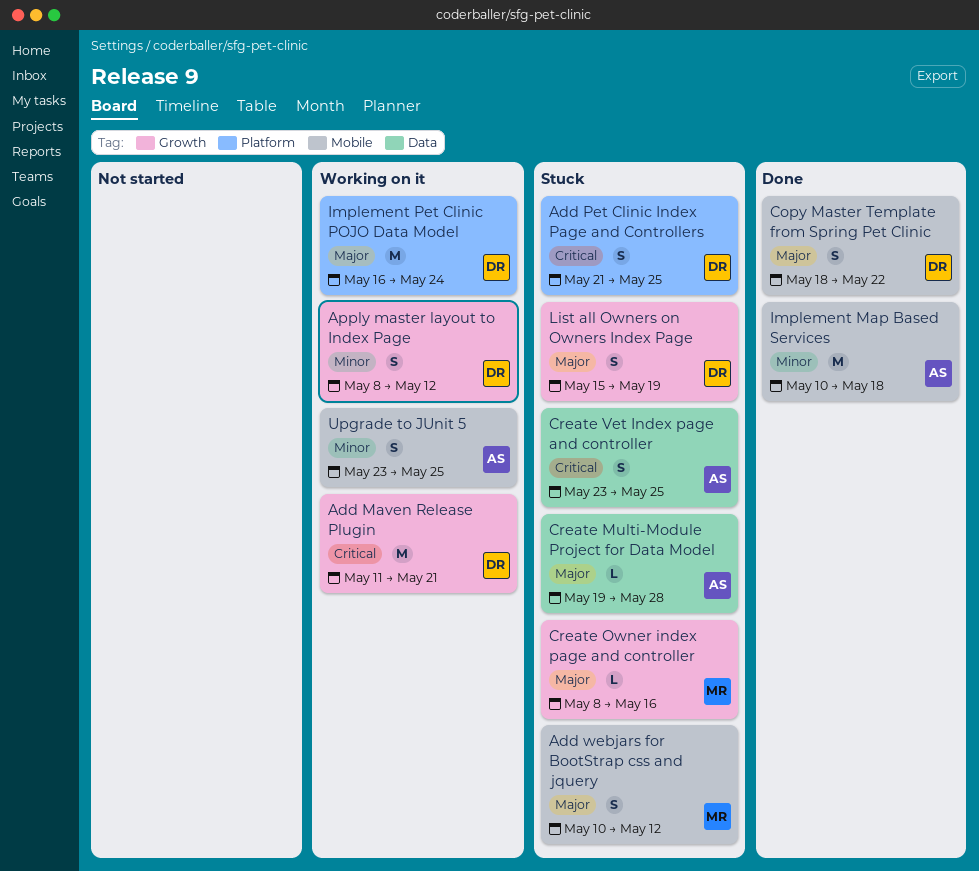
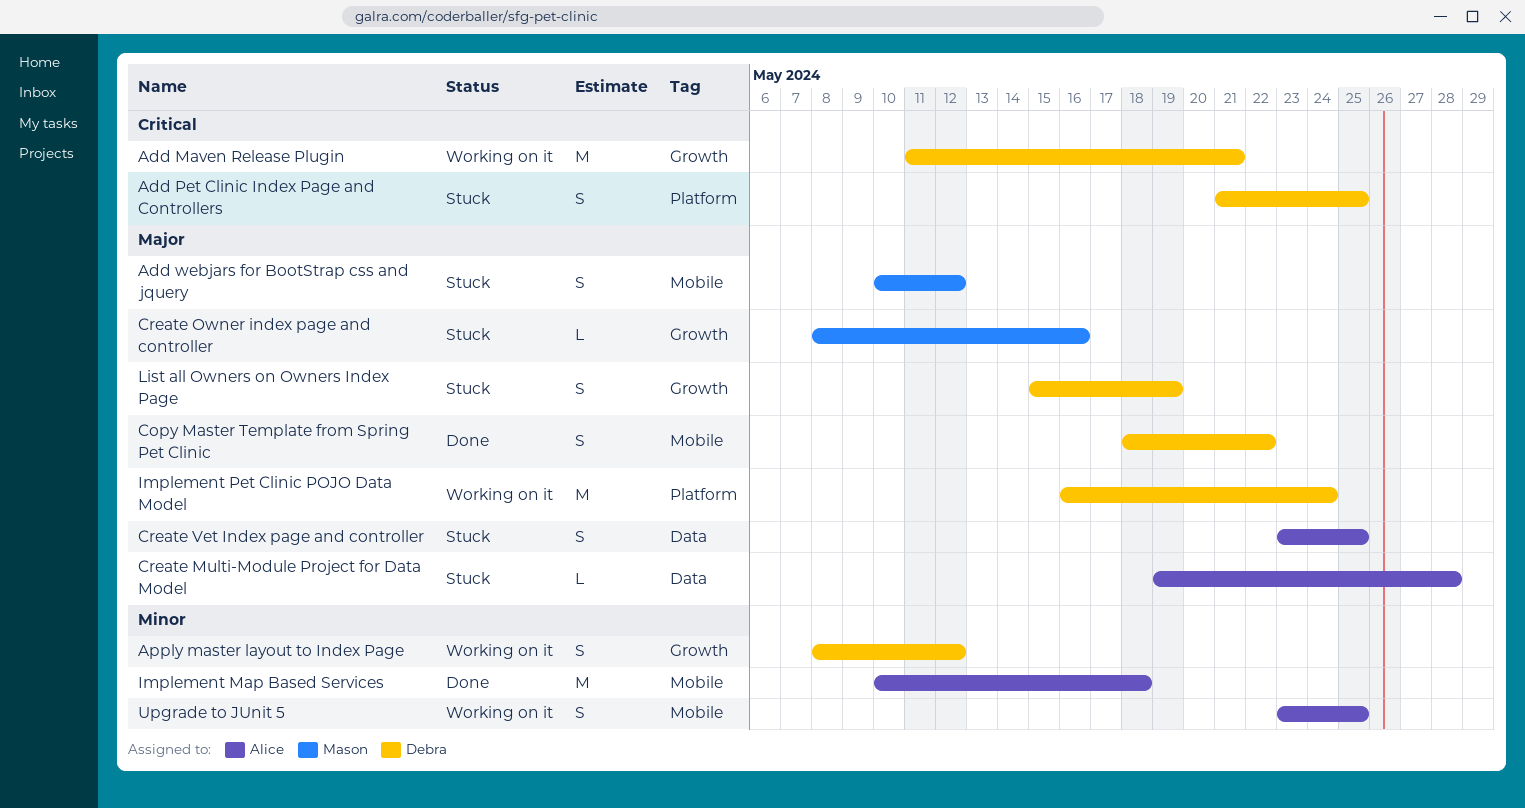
Create Vet Index page and controller, priority: Critical -> Major

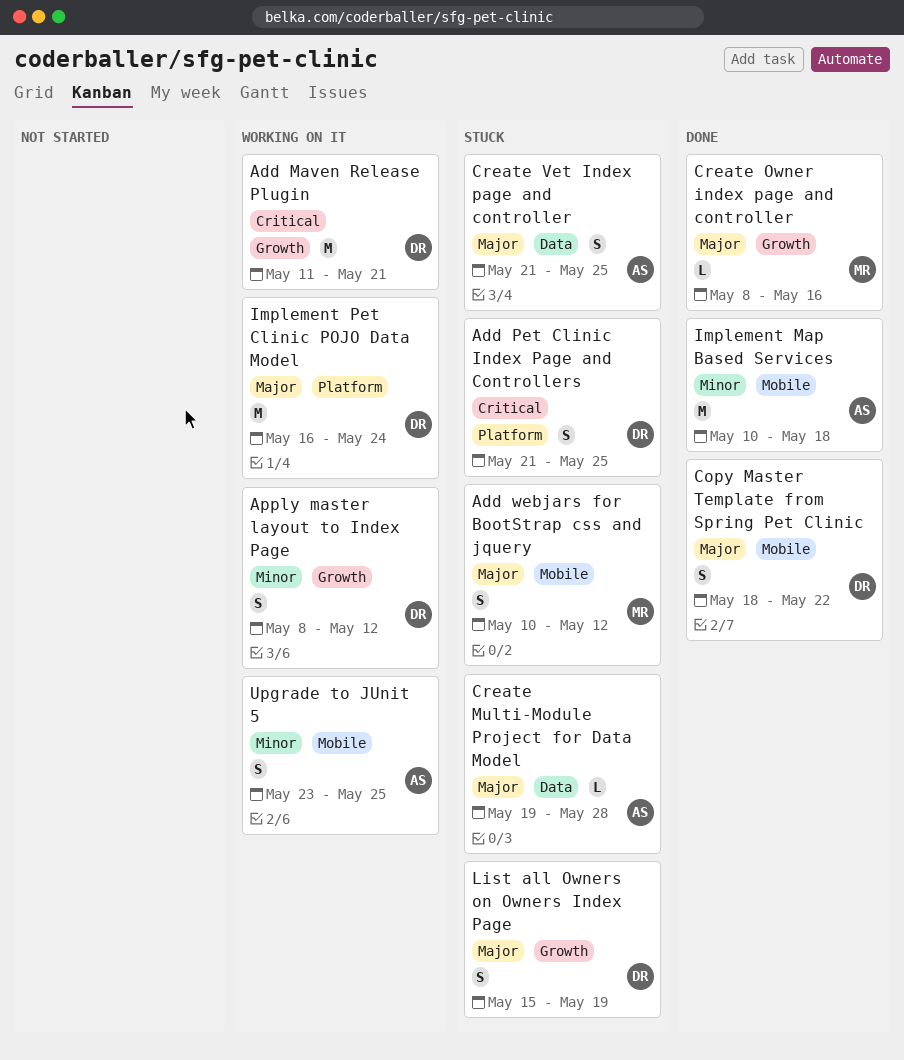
Create Owner index page and controller, status: Stuck -> Done
Create Vet Index page and controller, start: May 23 -> May 21

